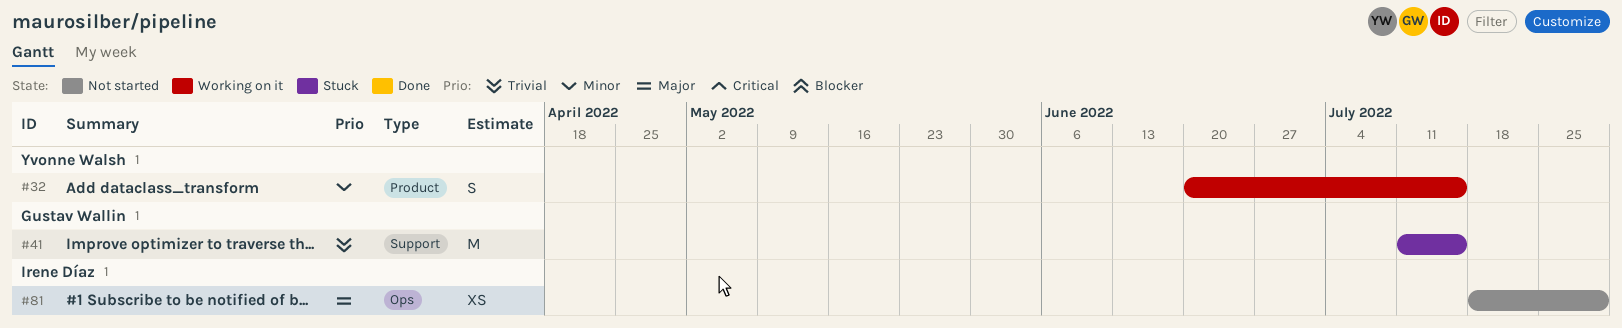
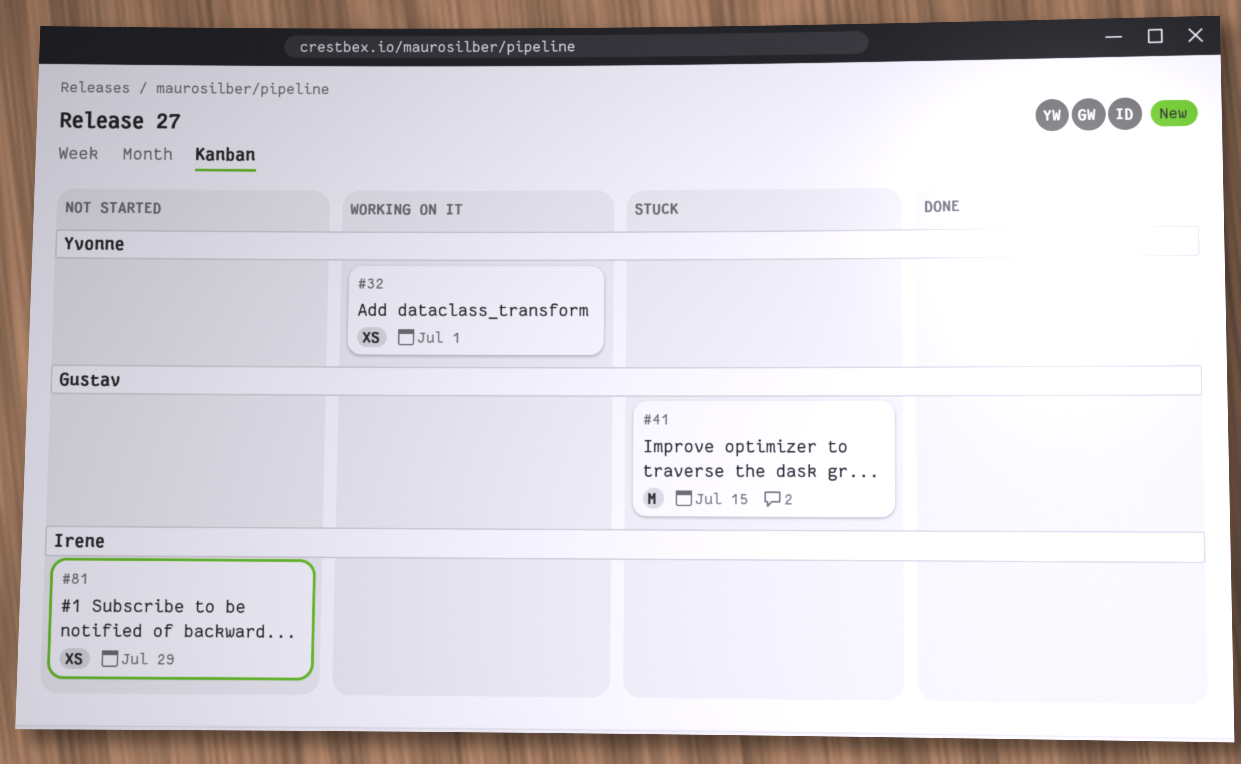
#32, estimate: S -> XS
#32, due: Jul 15 -> Jul 1

